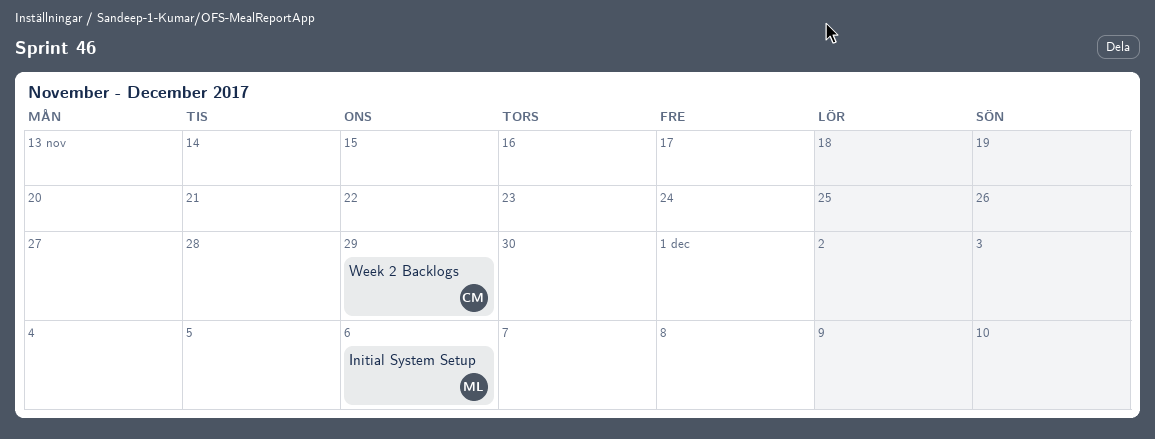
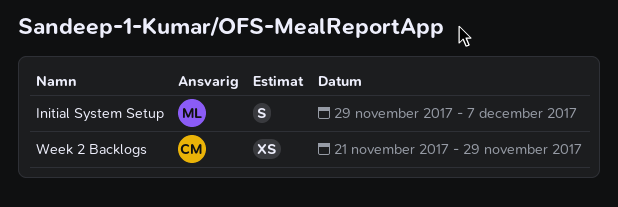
Initial System Setup, due: Dec 6 -> Dec 7

